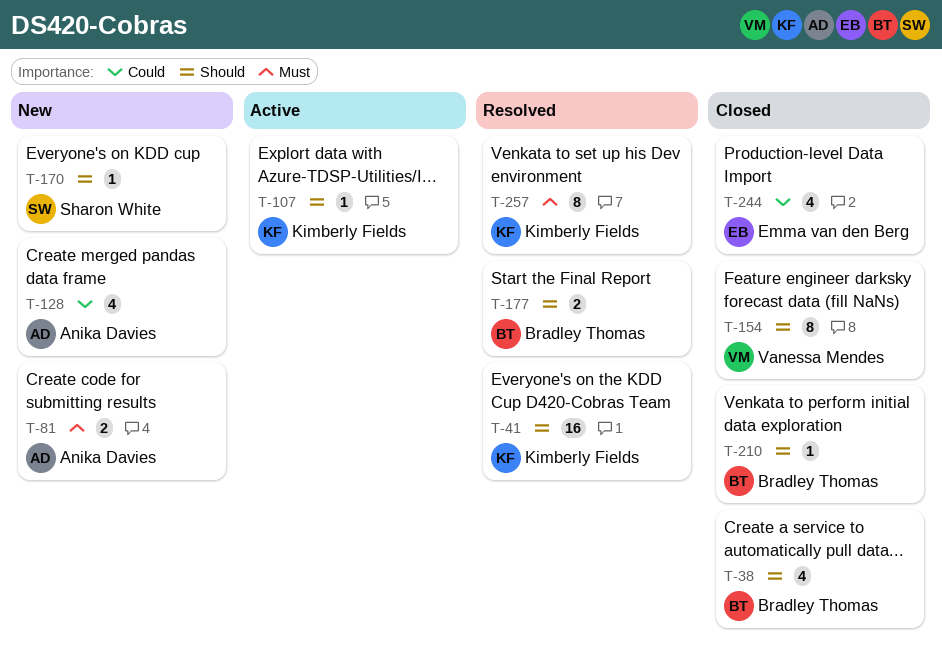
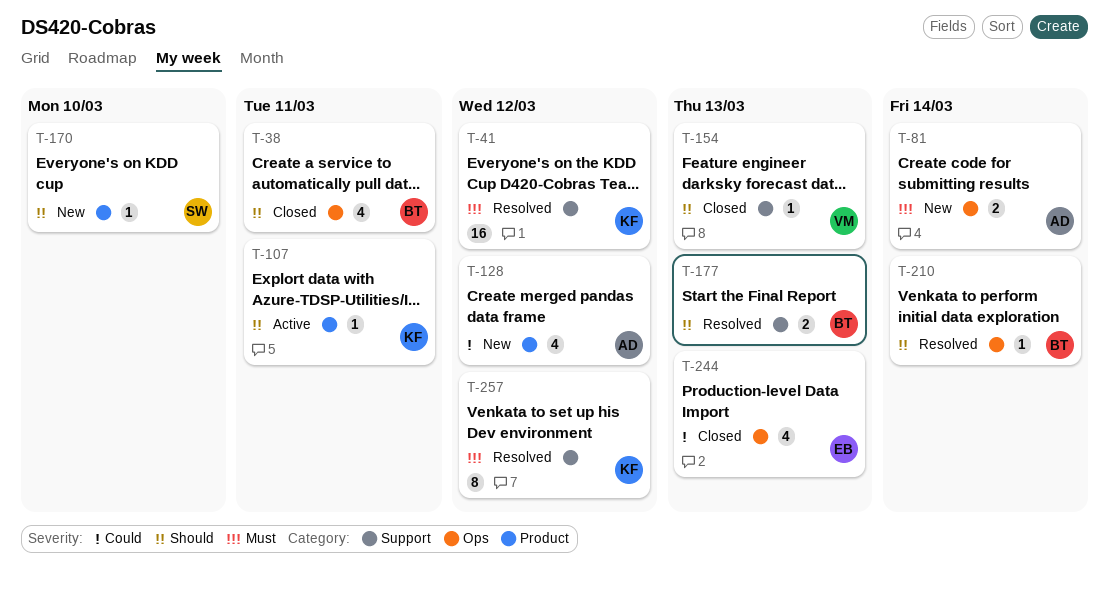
T-41, priority: Should -> Must
T-154, estimate: 8 -> 1
T-210, status: Closed -> Resolved

